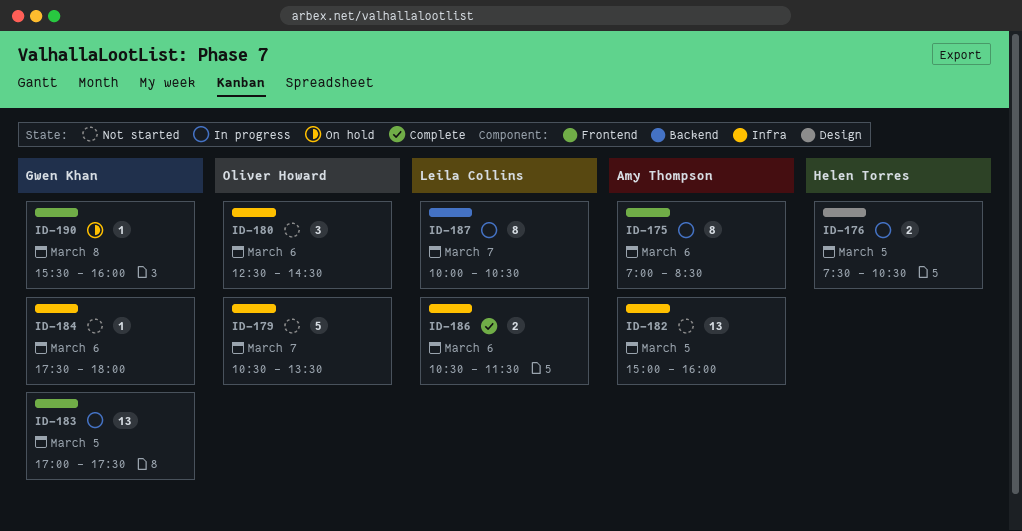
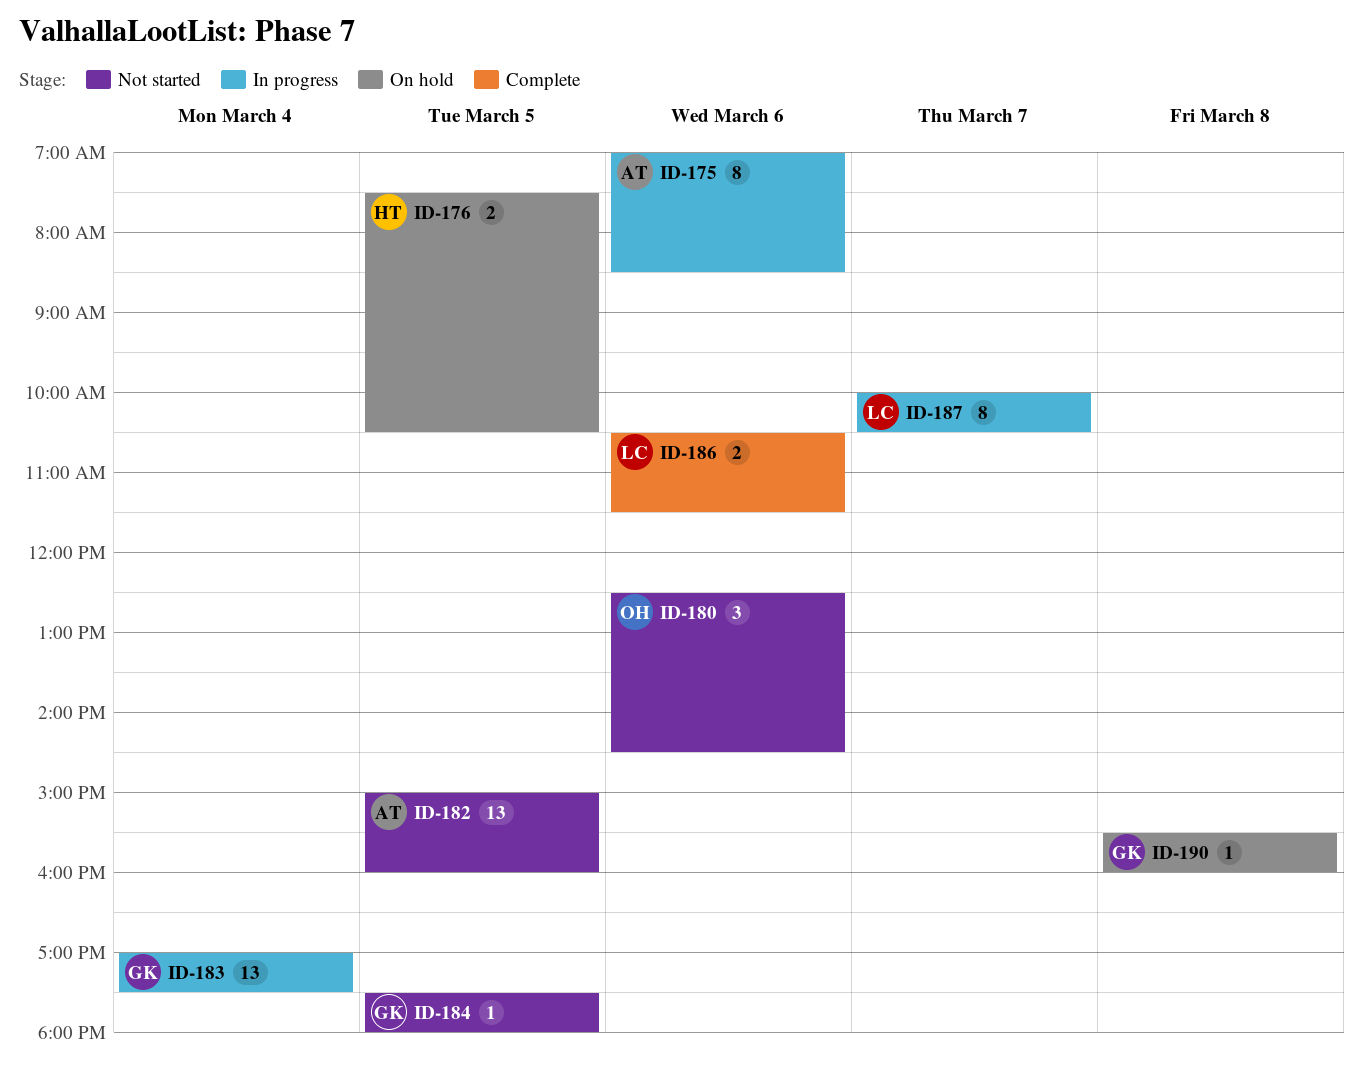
ID-176, status: In progress -> On hold
ID-179: present -> none
ID-183, day: Mar 5 -> Mar 4
ID-184, day: Mar 6 -> Mar 5

